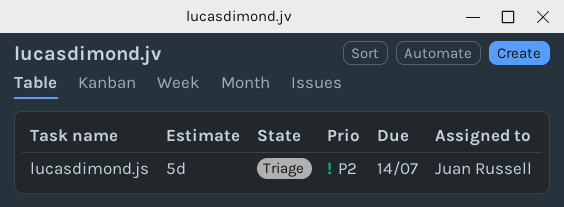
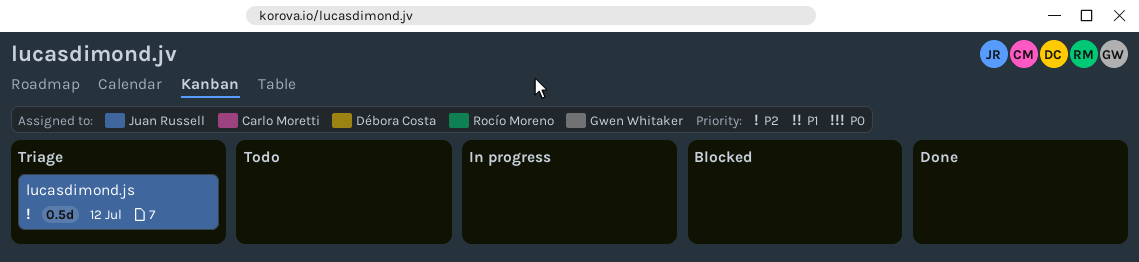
lucasdimond.js, estimate: 5d -> 0.5d
lucasdimond.js, due: Jul 14 -> Jul 12

